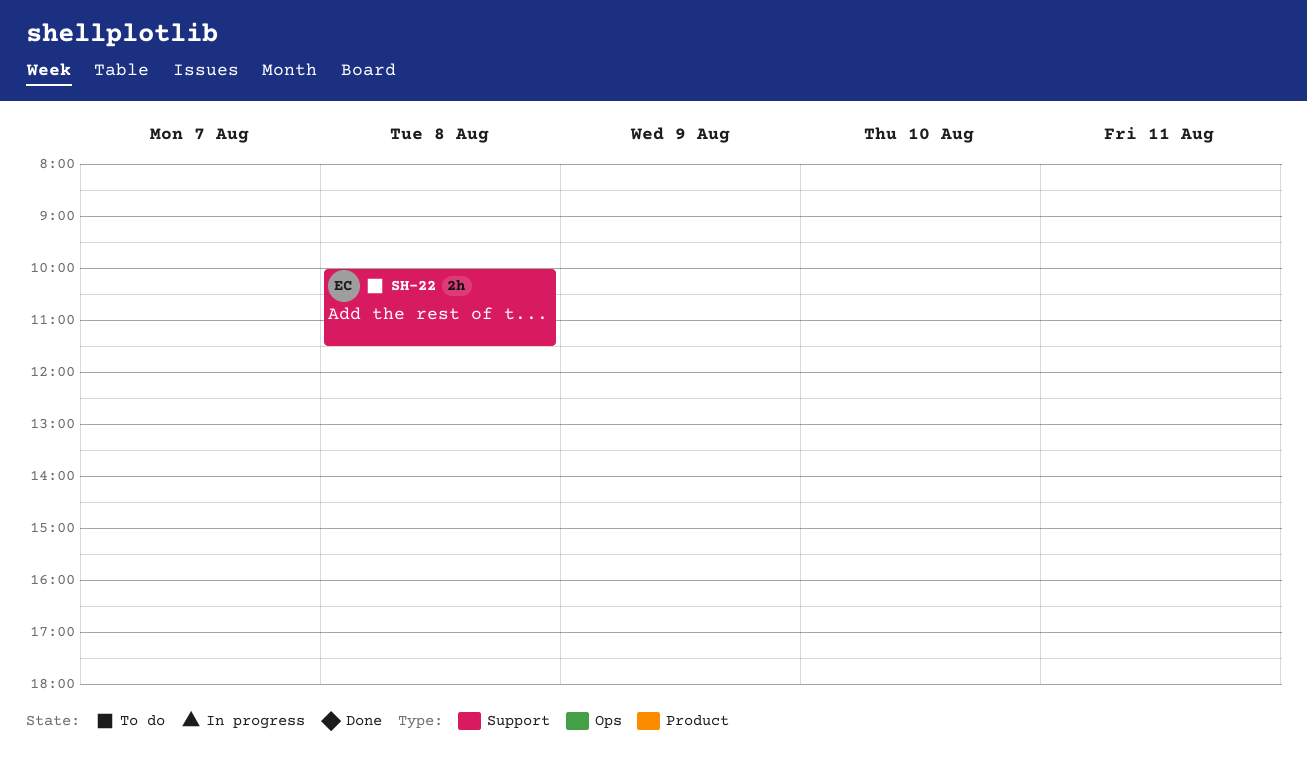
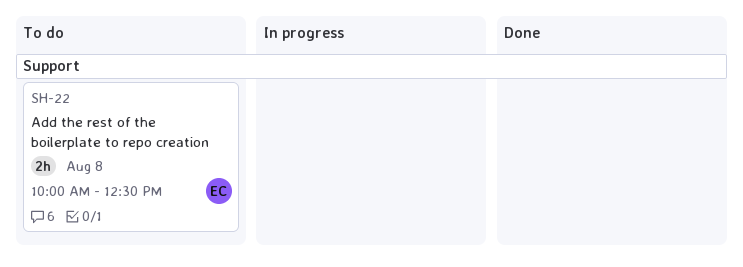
SH-22, ends: 11:30 -> 12:30

